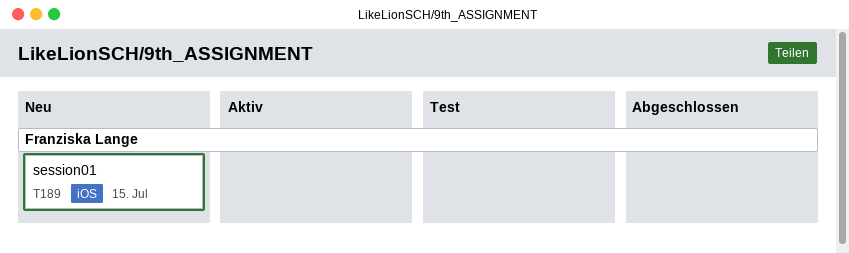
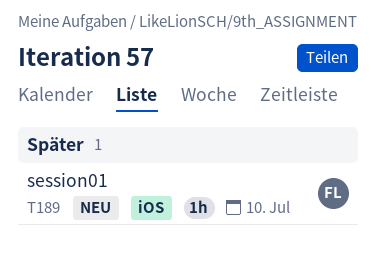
T189, due: Jul 15 -> Jul 10

